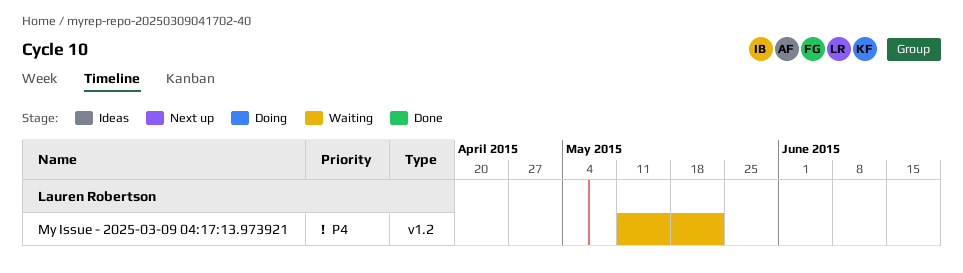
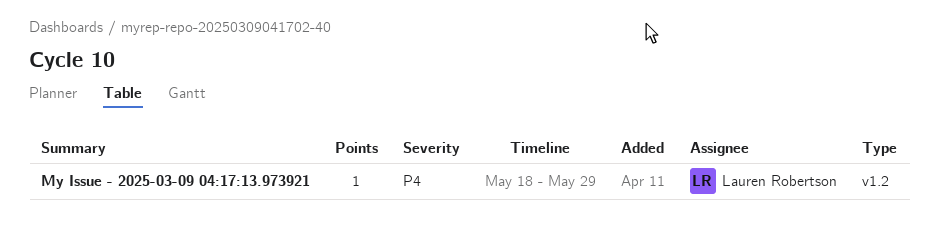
My Issue - 2025-03-09 04:17:13.973921, start: May 11 -> May 18
My Issue - 2025-03-09 04:17:13.973921, due: May 22 -> May 29

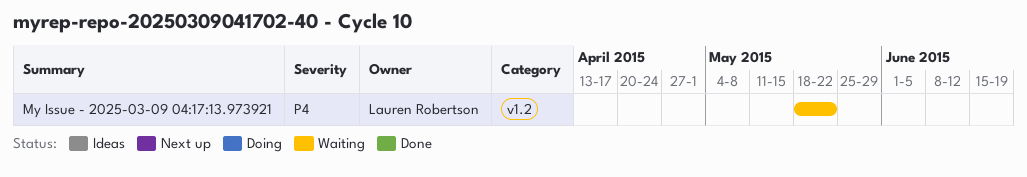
My Issue - 2025-03-09 04:17:13.973921, due: May 29 -> May 22

